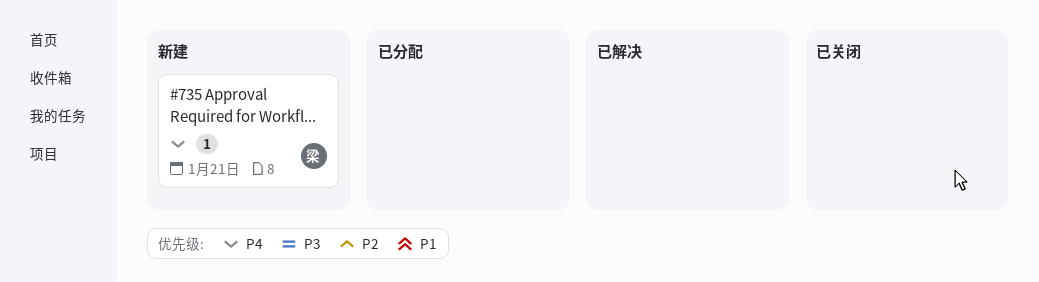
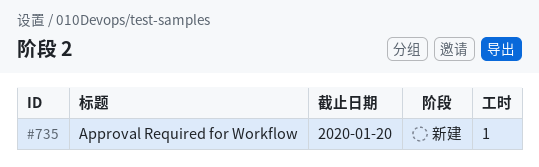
#735, due: Jan 21 -> Jan 20

